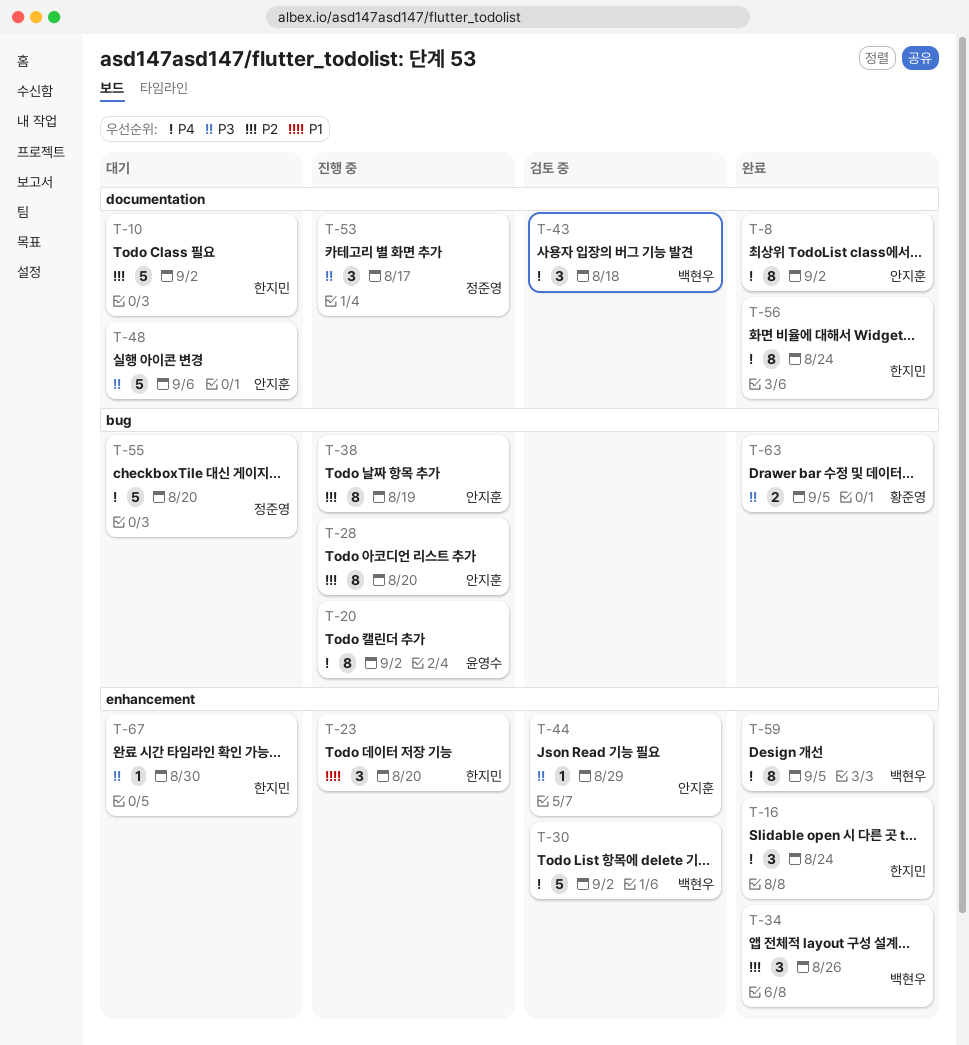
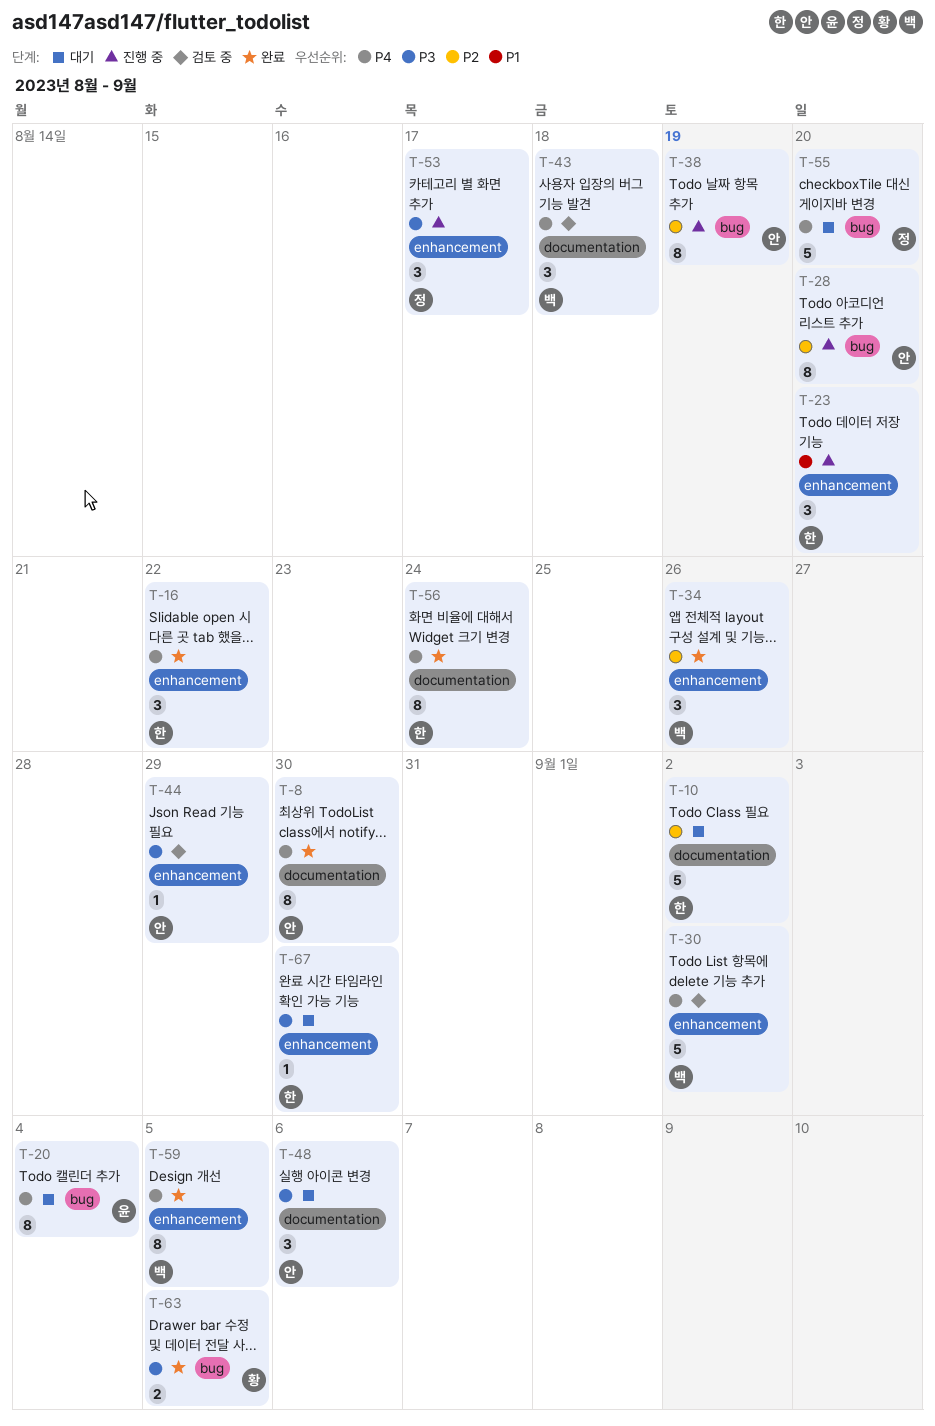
T-8, due: Sep 2 -> Aug 30
T-16, due: Aug 24 -> Aug 22
T-20, status: 진행 중 -> 대기
T-20, due: Sep 2 -> Sep 4
T-48, estimate: 5 -> 3
T-53, label: documentation -> enhancement

